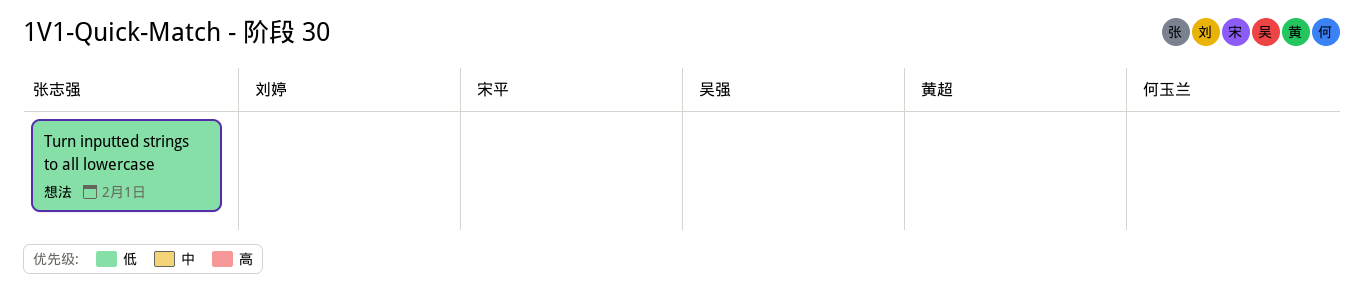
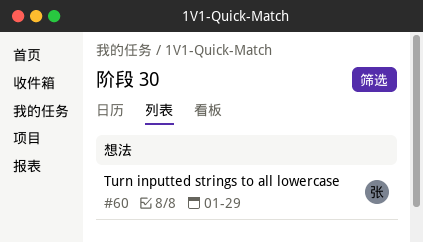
Turn inputted strings to all lowercase, due: Feb 1 -> Jan 29

